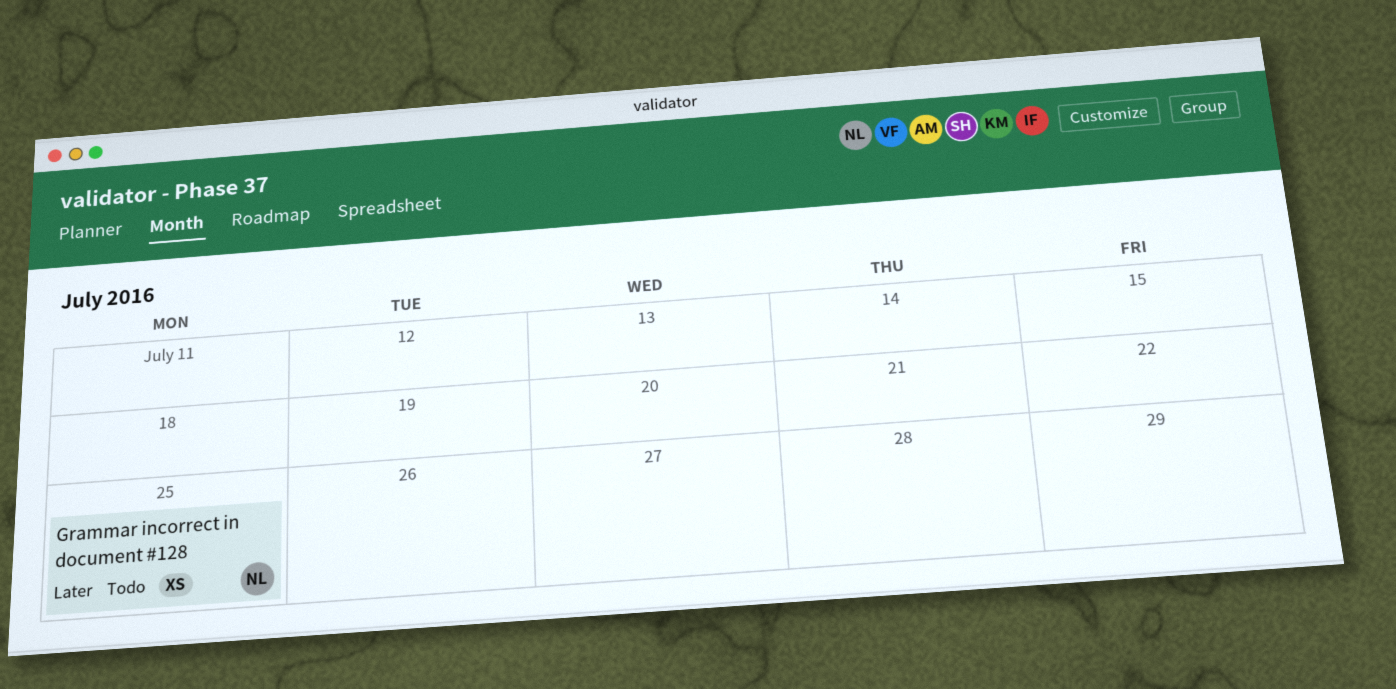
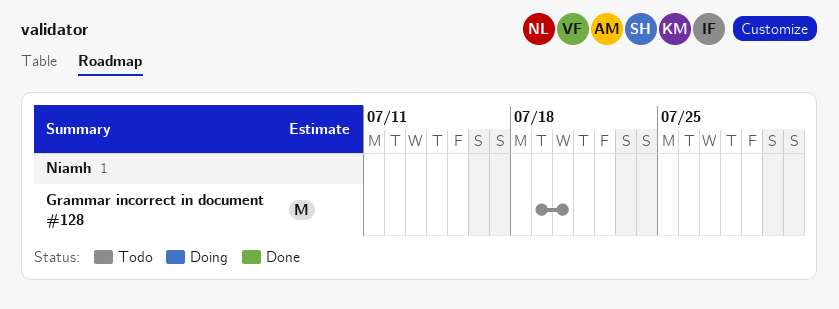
Grammar incorrect in document #128, estimate: XS -> M
Grammar incorrect in document #128, due: Jul 25 -> Jul 20

